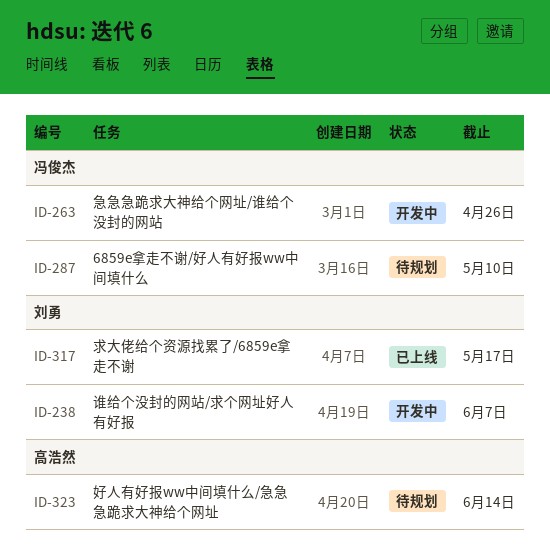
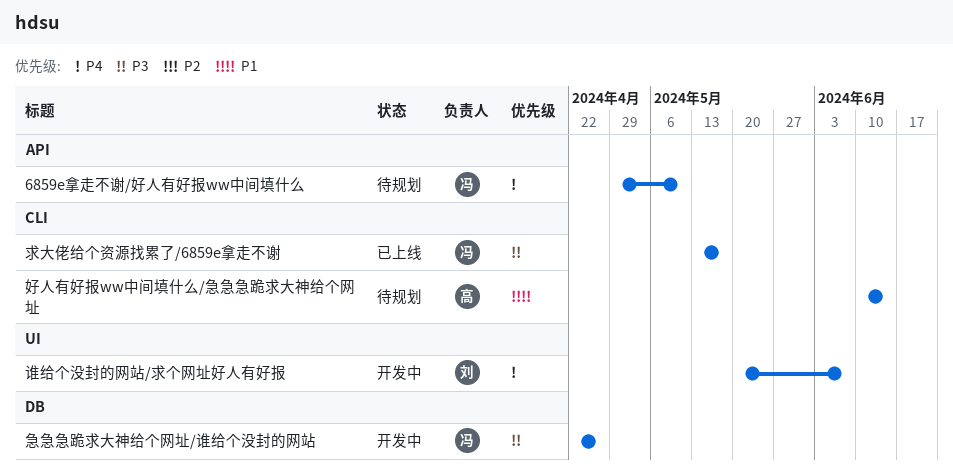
求大佬给个资源找累了/6859e拿走不谢, owner: 刘勇 -> 冯俊杰

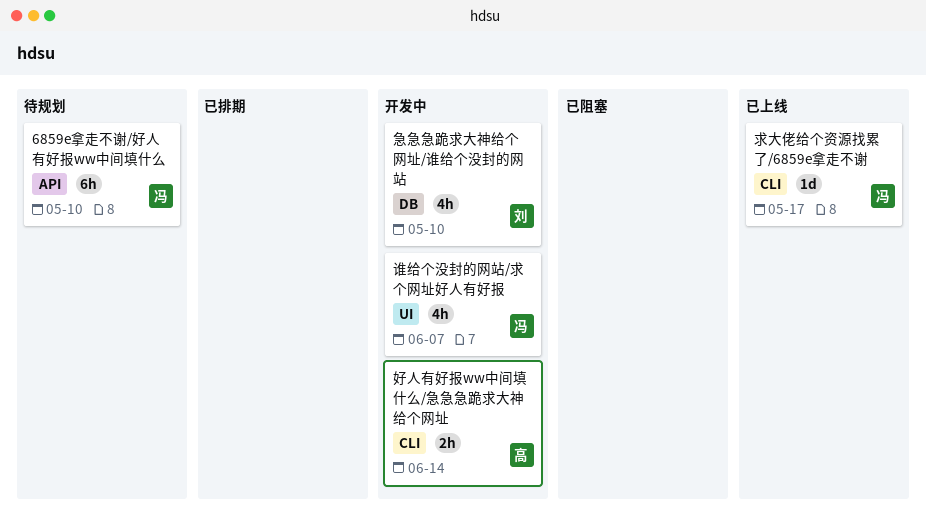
好人有好报ww中间填什么/急急急跪求大神给个网址, status: 待规划 -> 开发中
急急急跪求大神给个网址/谁给个没封的网站, owner: 冯 -> 刘
急急急跪求大神给个网址/谁给个没封的网站, due: Apr 26 -> May 10
谁给个没封的网站/求个网址好人有好报, owner: 刘 -> 冯

